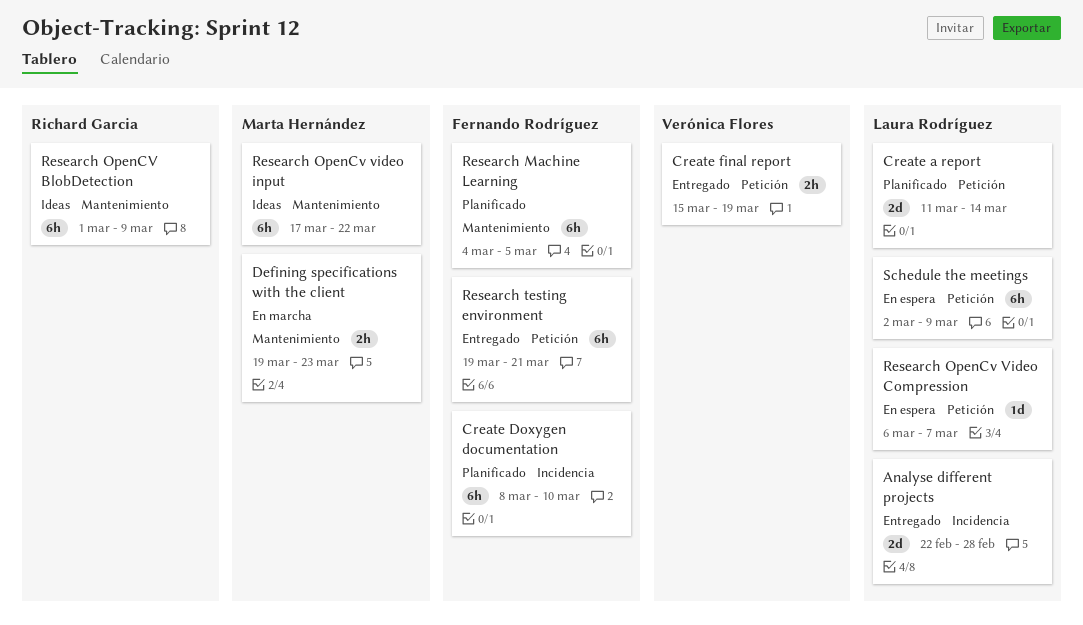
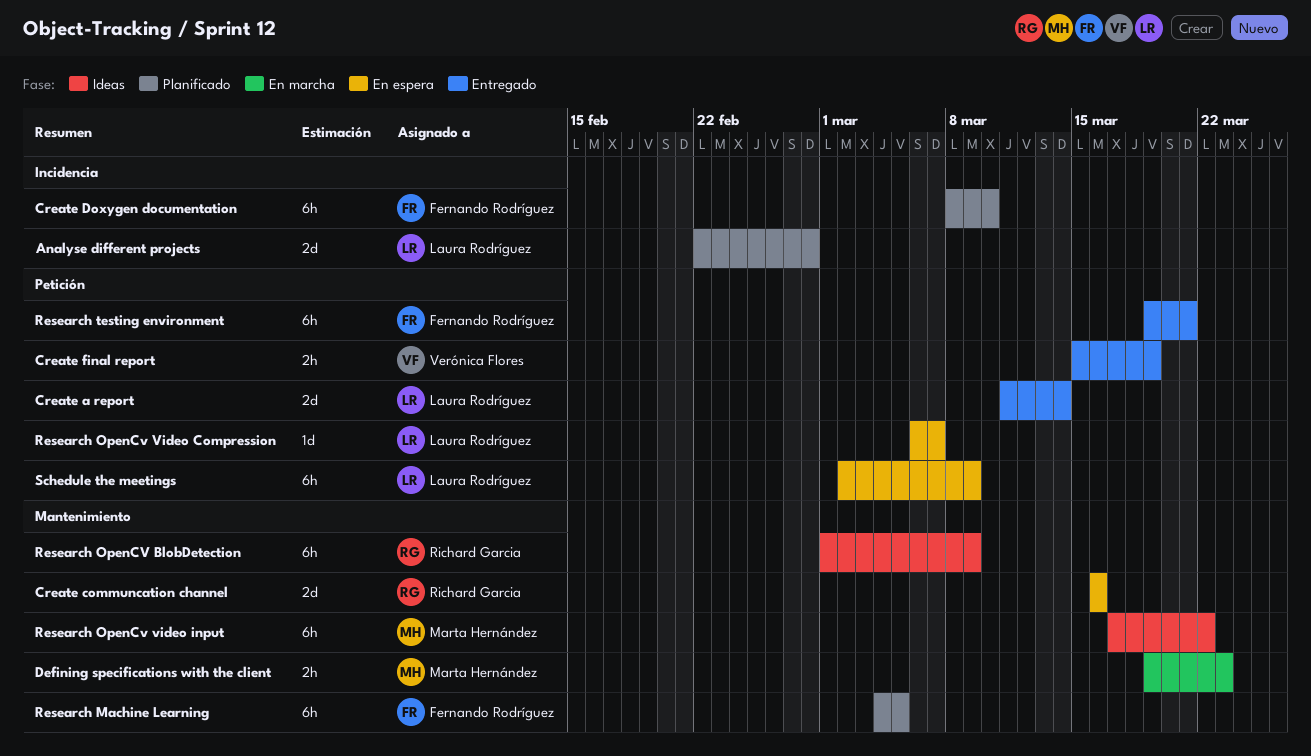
Analyse different projects, status: Entregado -> Planificado
Create a report, status: Planificado -> Entregado
Create communcation channel: none -> present

